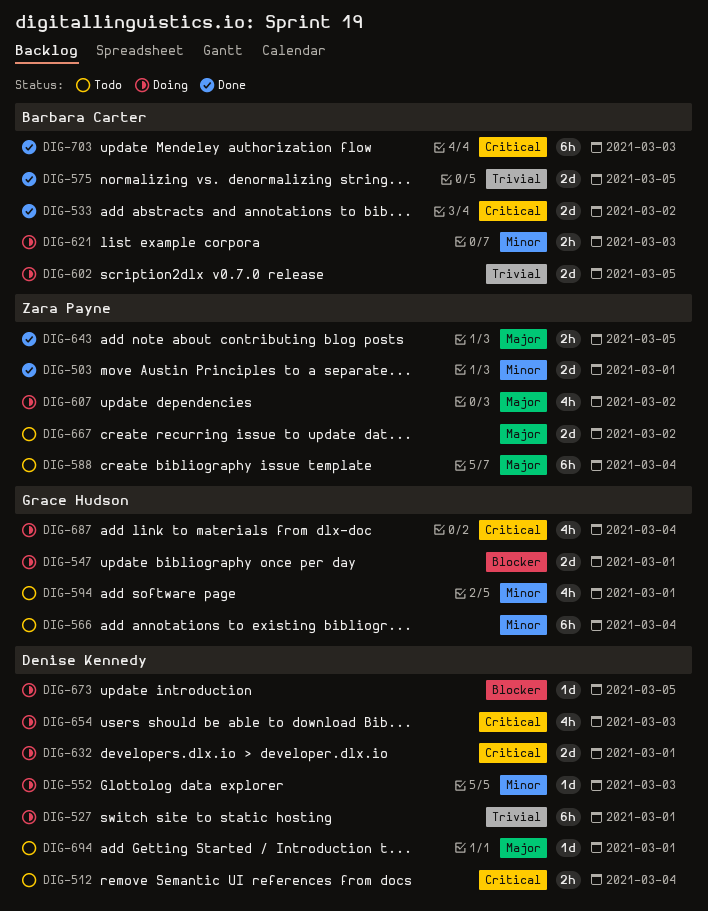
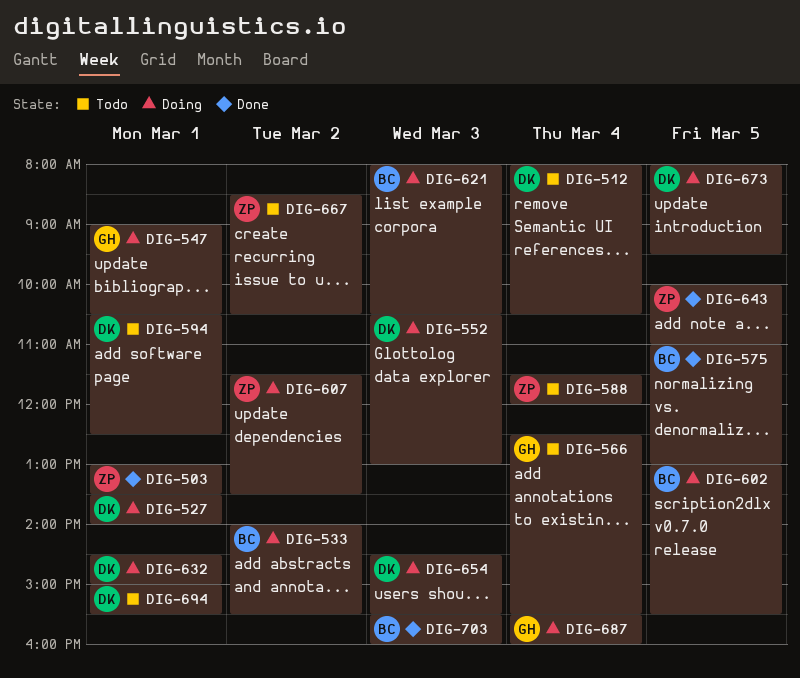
DIG-533, status: Done -> Doing
DIG-594, owner: Grace Hudson -> Denise Kennedy

